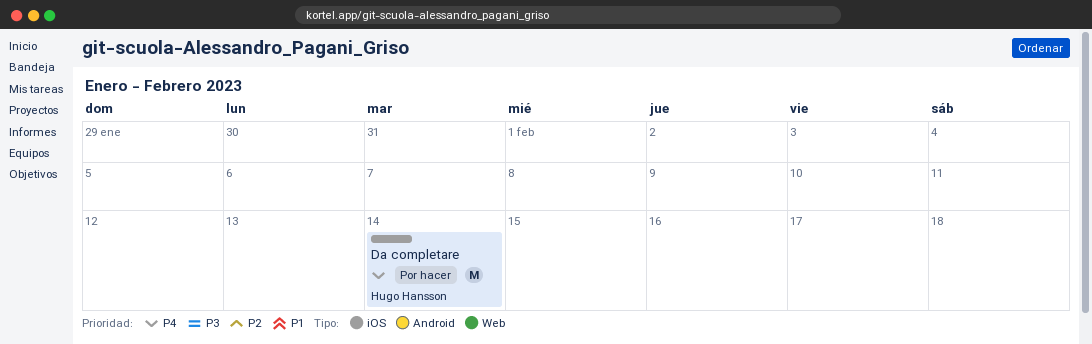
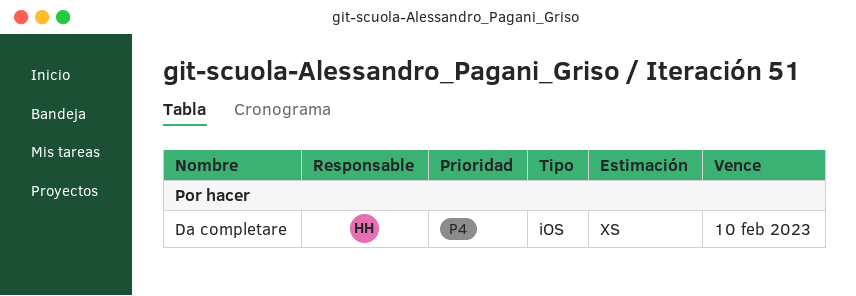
Da completare, estimate: M -> XS
Da completare, due: Feb 14 -> Feb 10

